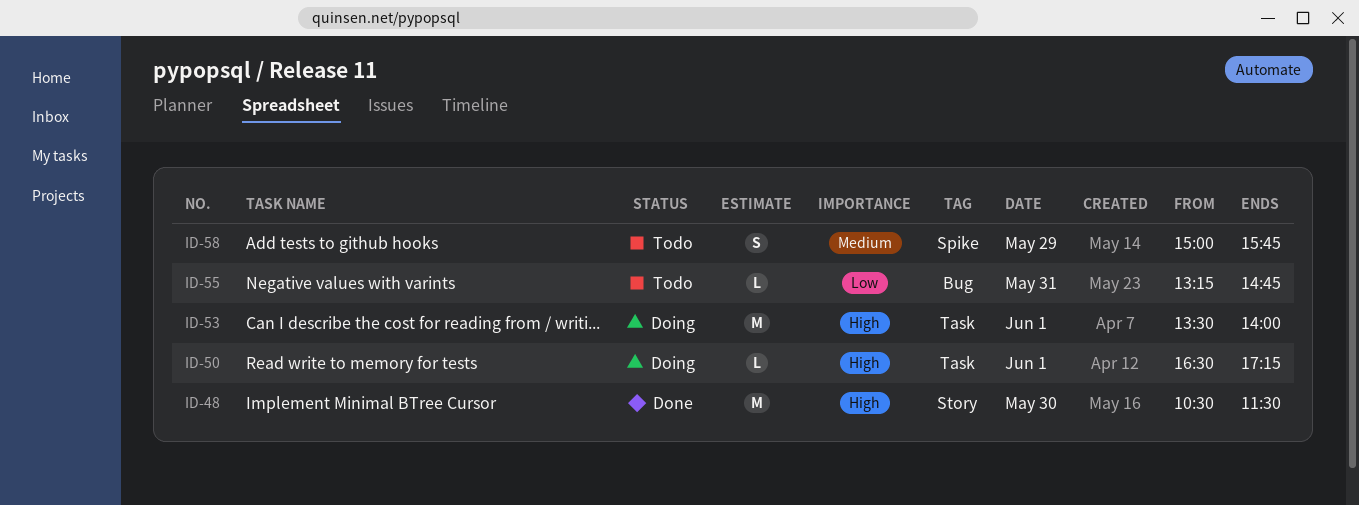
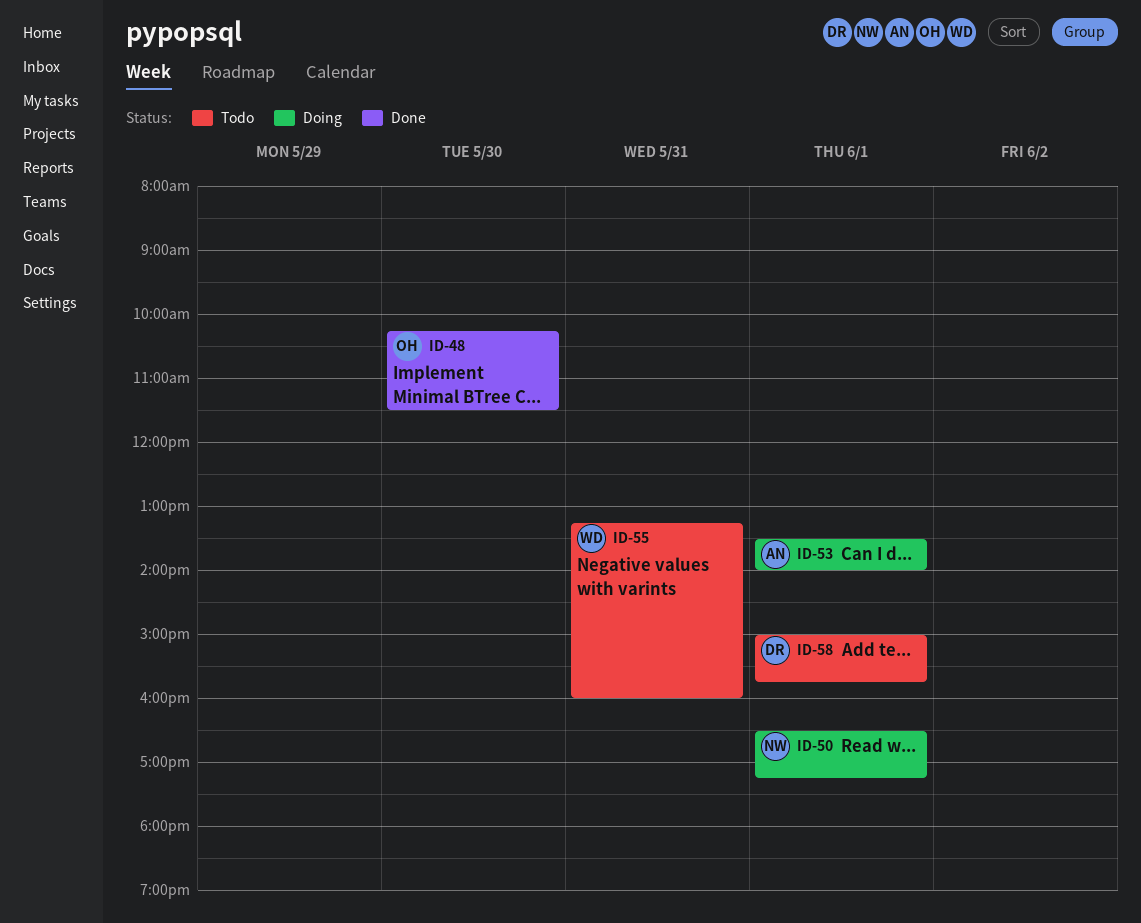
ID-48, begins: 10:30 -> 10:15
ID-55, ends: 14:45 -> 16:00
ID-58, day: May 29 -> Jun 1

